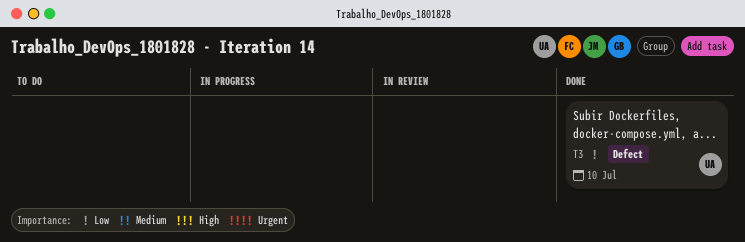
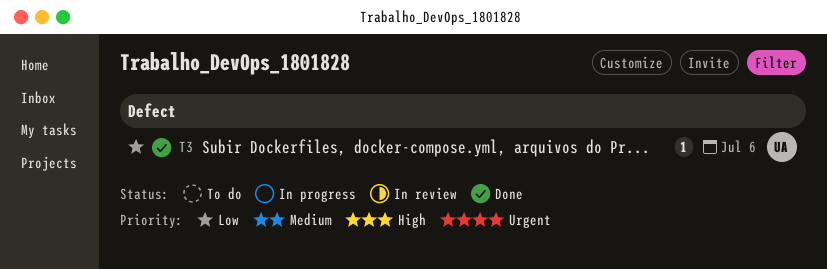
T3, due: Jul 10 -> Jul 6

